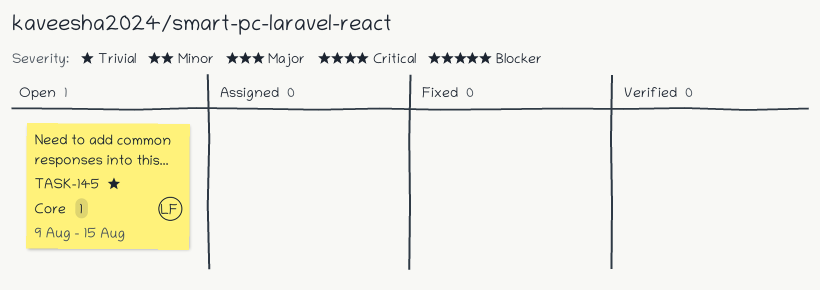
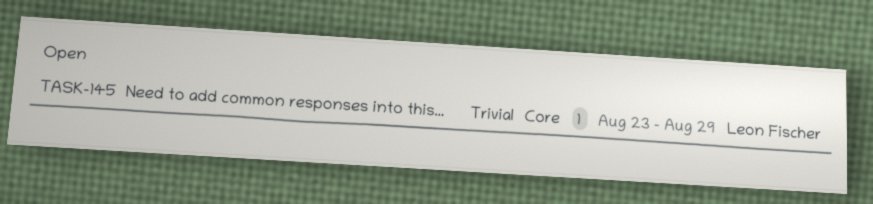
TASK-145, start: Aug 9 -> Aug 23
TASK-145, due: Aug 15 -> Aug 29

